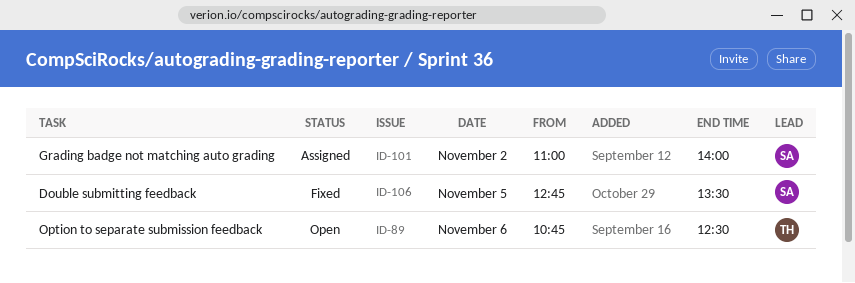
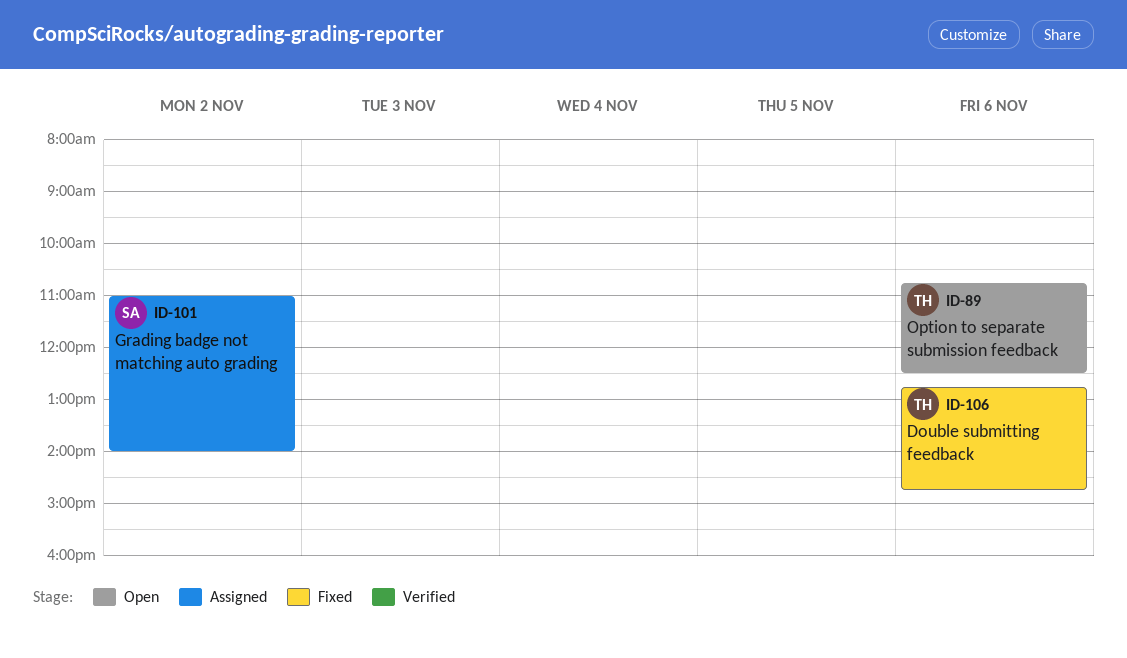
ID-106, owner: SA -> TH
ID-106, day: Nov 5 -> Nov 6
ID-106, ends: 13:30 -> 14:45

